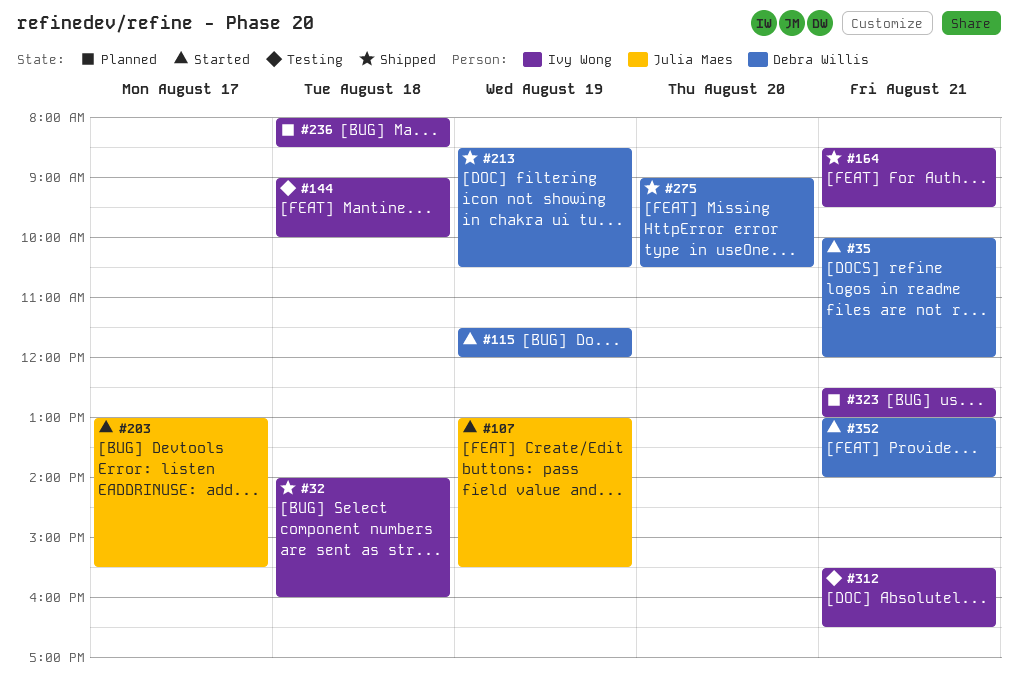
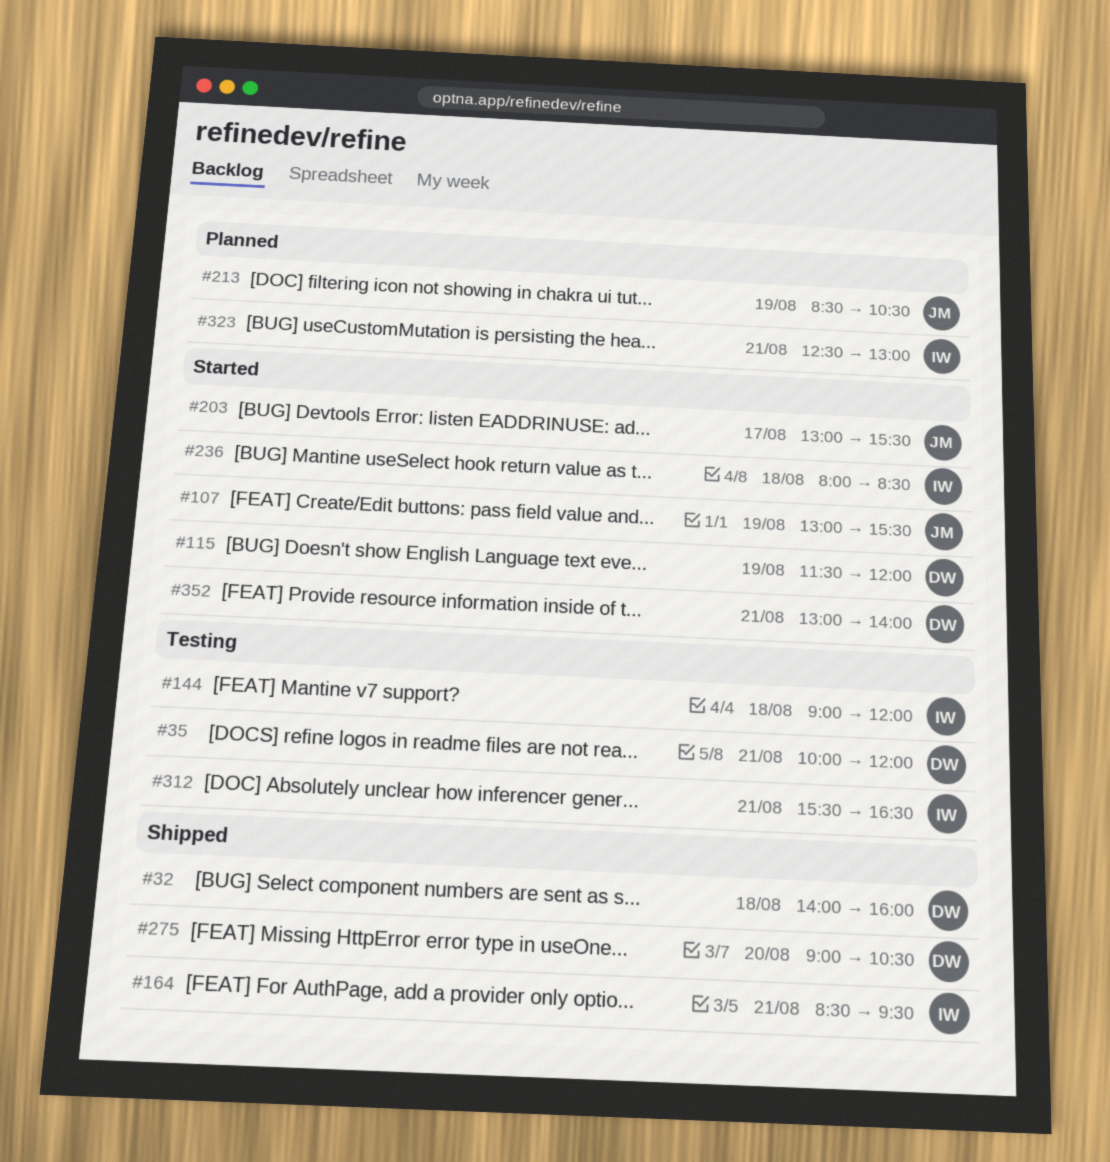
#32, owner: Ivy Wong -> Debra Willis
#35, status: Started -> Testing
#144, ends: 10:00 -> 12:00
#213, status: Shipped -> Planned
#213, owner: Debra Willis -> Julia Maes
#236, status: Planned -> Started

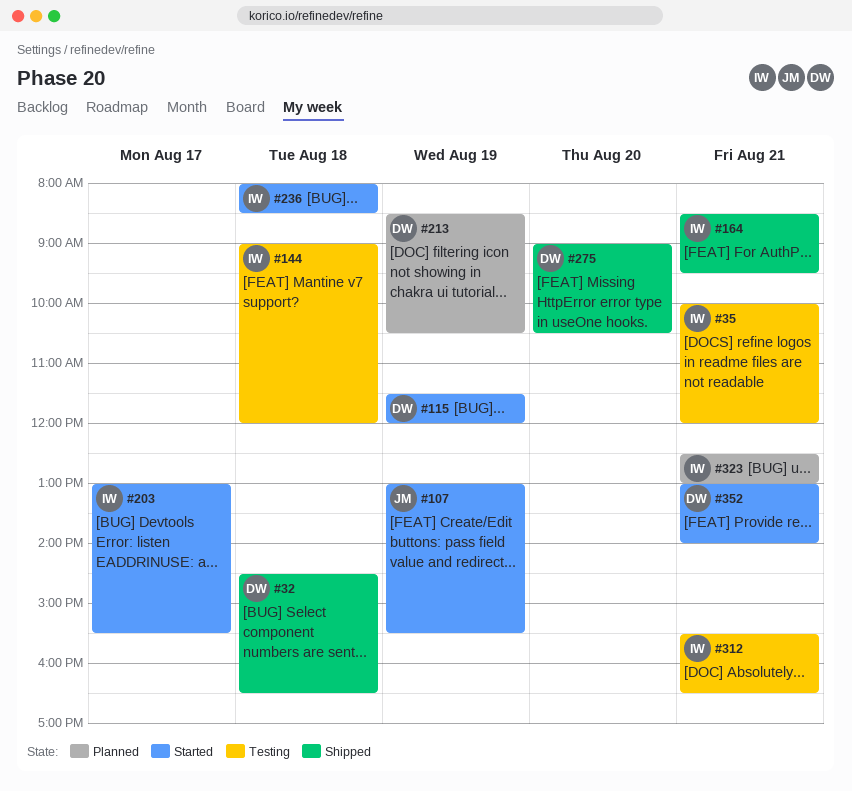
#32, begins: 14:00 -> 14:30
#32, ends: 16:00 -> 16:30
#35, owner: DW -> IW
#203, owner: JM -> IW
#213, owner: JM -> DW

